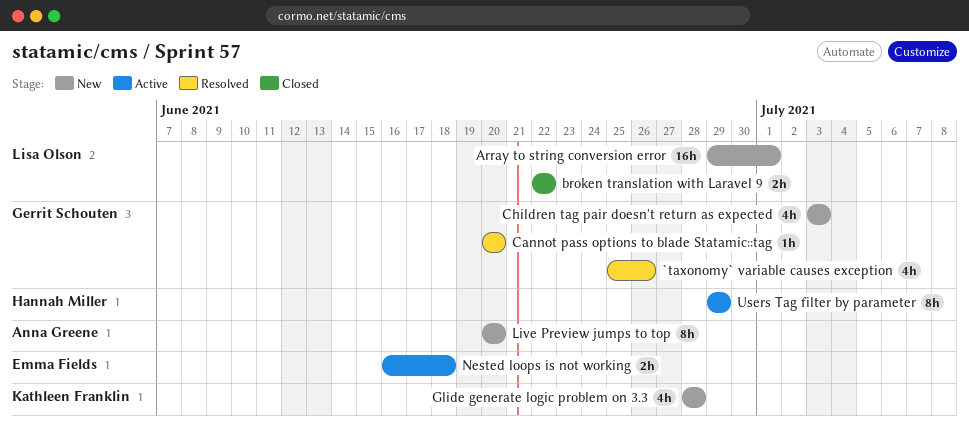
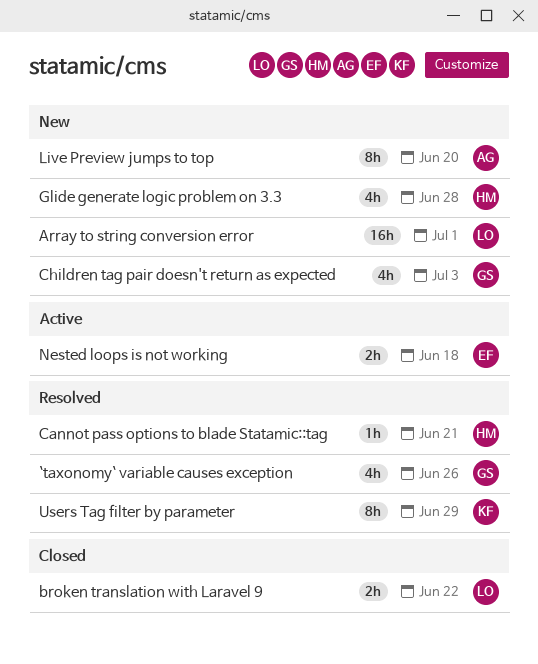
Cannot pass options to blade Statamic::tag, owner: Gerrit Schouten -> Hannah Miller
Cannot pass options to blade Statamic::tag, due: Jun 20 -> Jun 21
Glide generate logic problem on 3.3, owner: Kathleen Franklin -> Hannah Miller
Users Tag filter by parameter, status: Active -> Resolved
Users Tag filter by parameter, owner: Hannah Miller -> Kathleen Franklin

